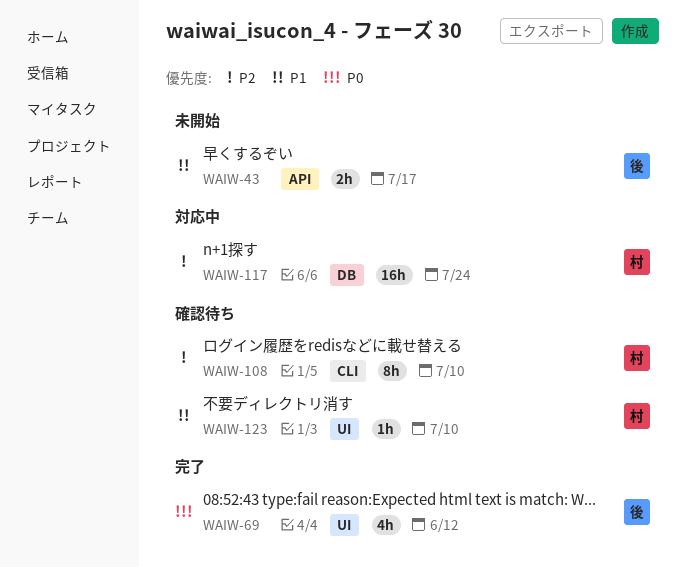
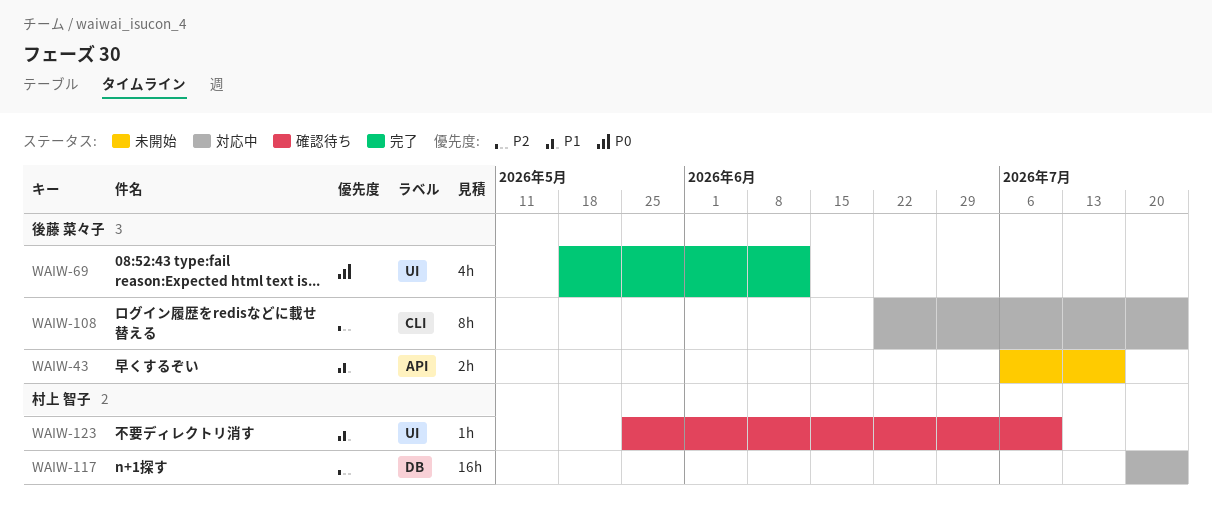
WAIW-108, status: 確認待ち -> 対応中
WAIW-108, owner: 村上 智子 -> 後藤 菜々子
WAIW-108, due: Jul 10 -> Jul 24

